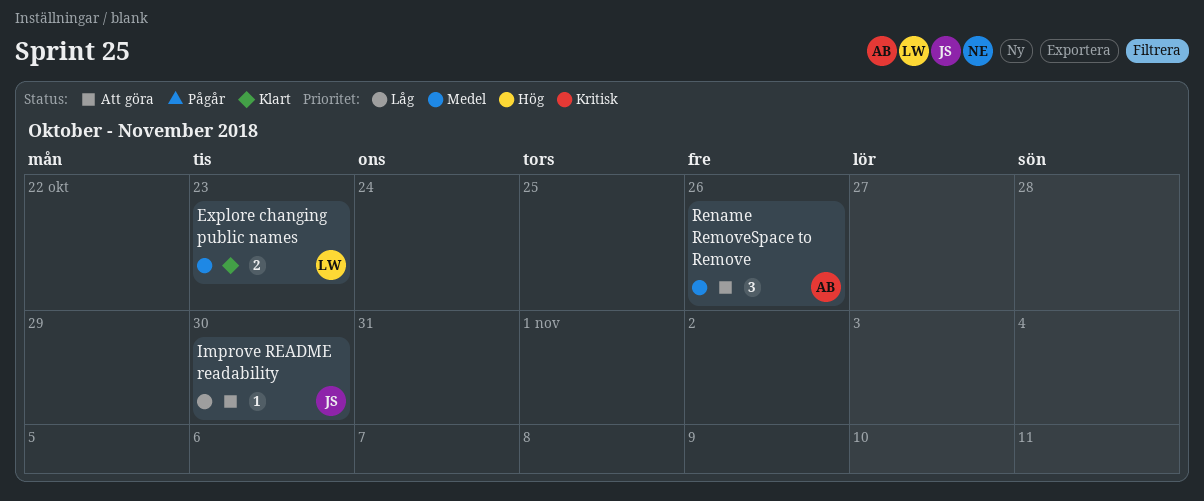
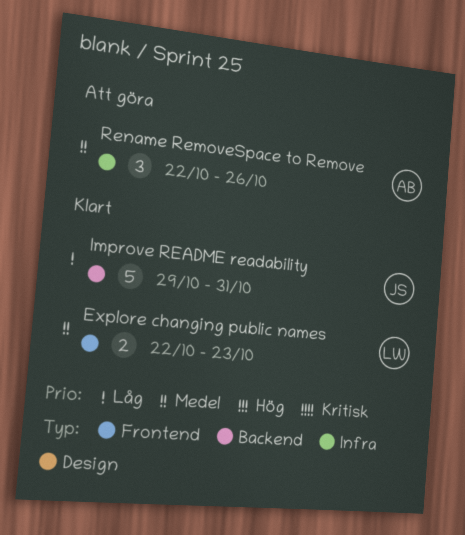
Improve README readability, status: Att göra -> Klart
Improve README readability, estimate: 1 -> 5
Improve README readability, due: Oct 30 -> Oct 31

